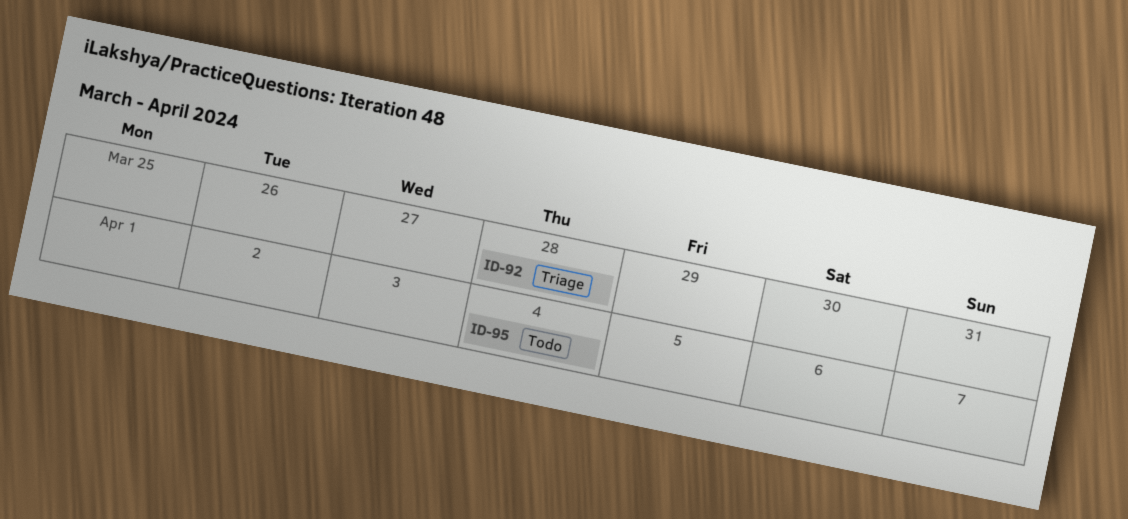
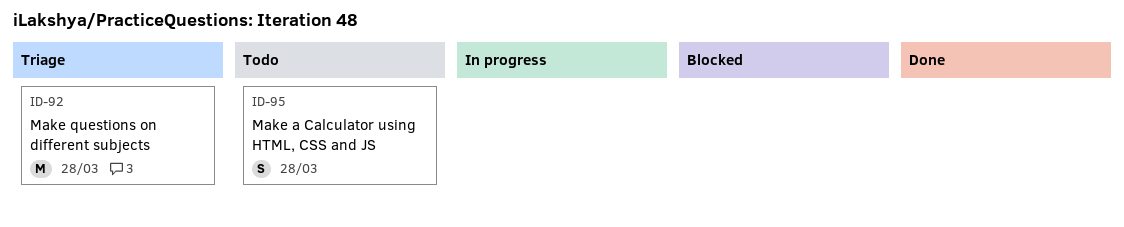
ID-95, due: Apr 4 -> Mar 28

